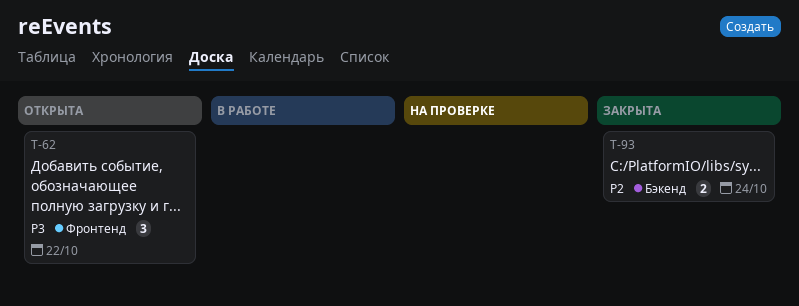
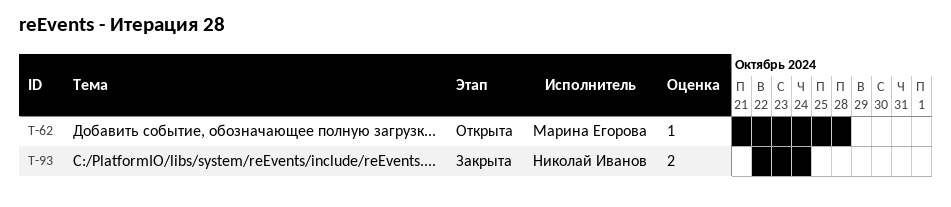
T-62, estimate: 3 -> 1
T-62, due: Oct 22 -> Oct 28

